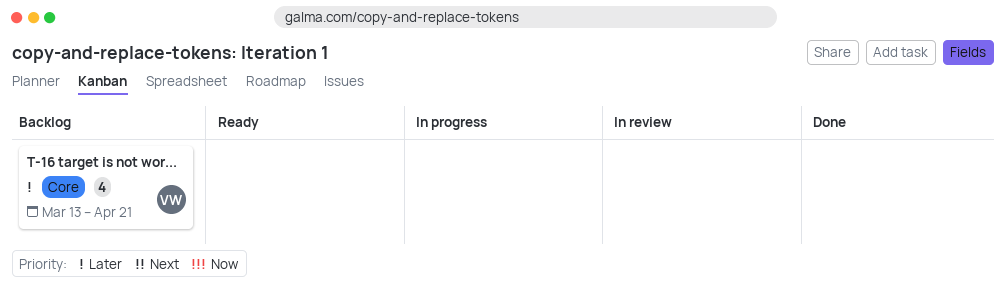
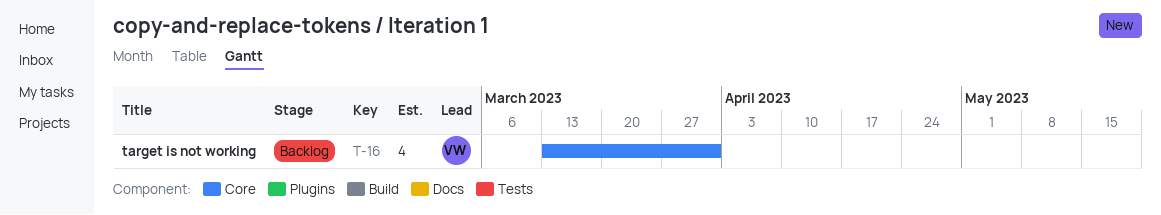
T-16, due: Apr 21 -> Mar 31

